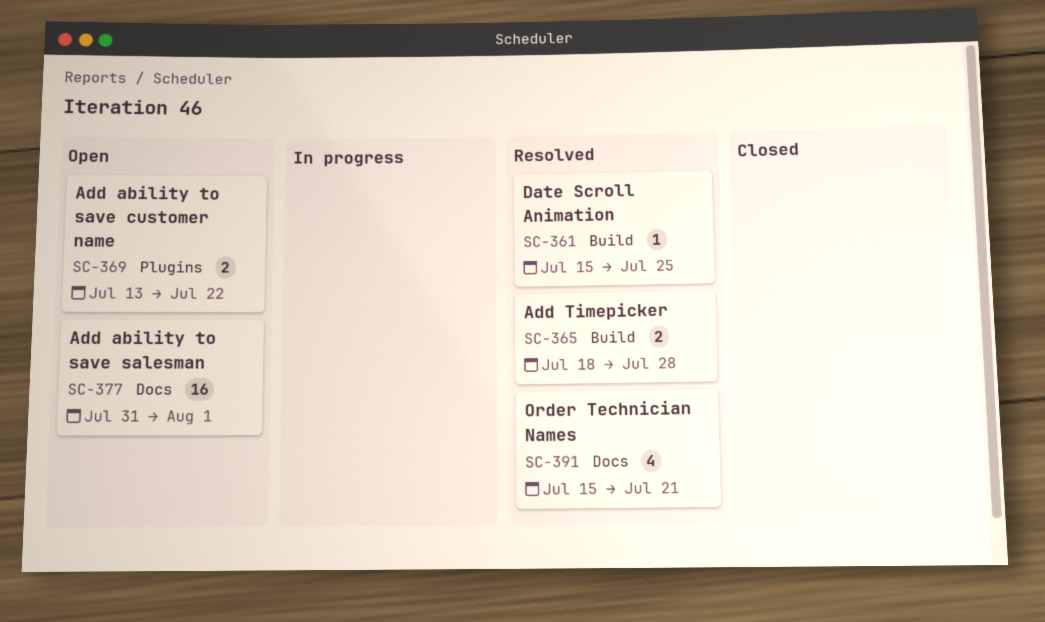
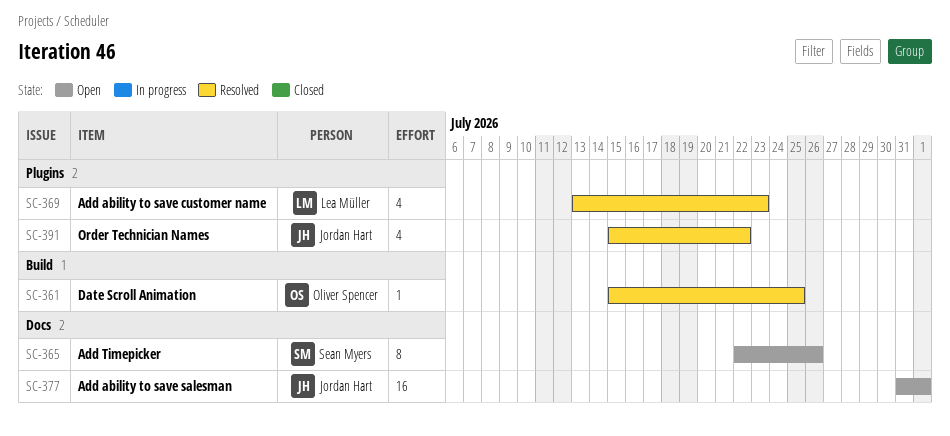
SC-365, status: Resolved -> Open
SC-365, label: Build -> Docs
SC-365, estimate: 2 -> 8
SC-365, start: Jul 18 -> Jul 22
SC-365, due: Jul 28 -> Jul 26
SC-369, status: Open -> Resolved
SC-369, estimate: 2 -> 4
SC-369, due: Jul 22 -> Jul 23
SC-391, label: Docs -> Plugins
SC-391, due: Jul 21 -> Jul 22

